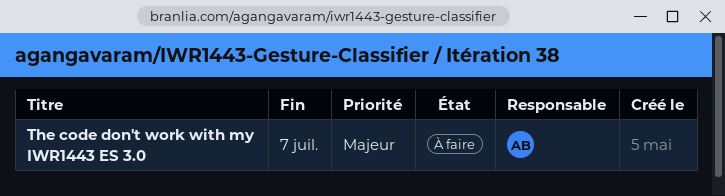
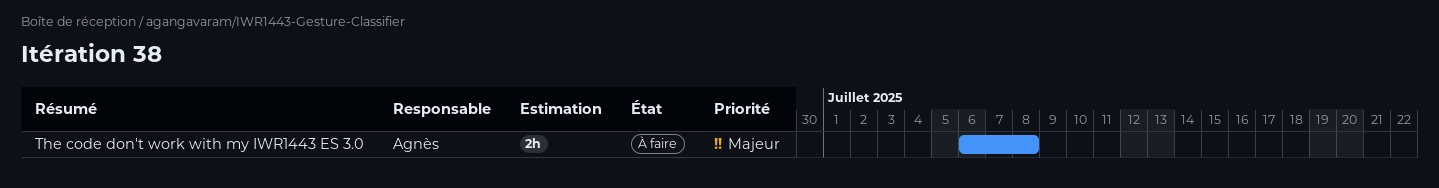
The code don't work with my IWR1443 ES 3.0, due: Jul 7 -> Jul 8

